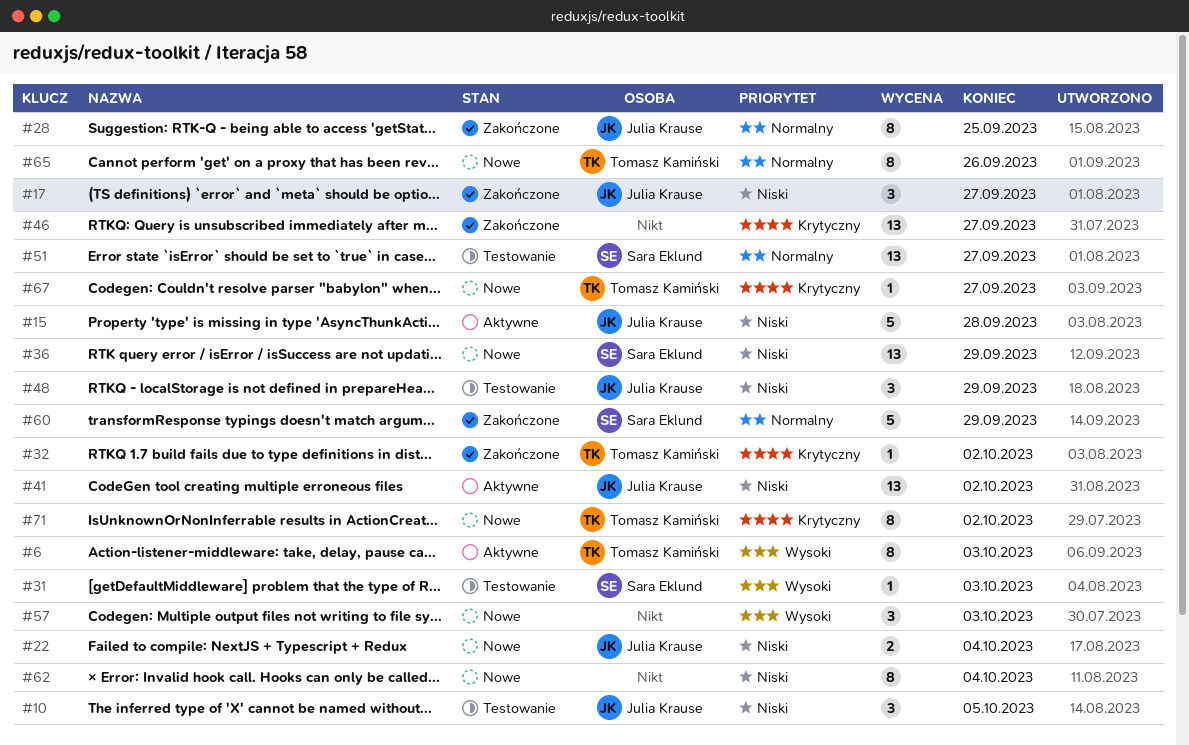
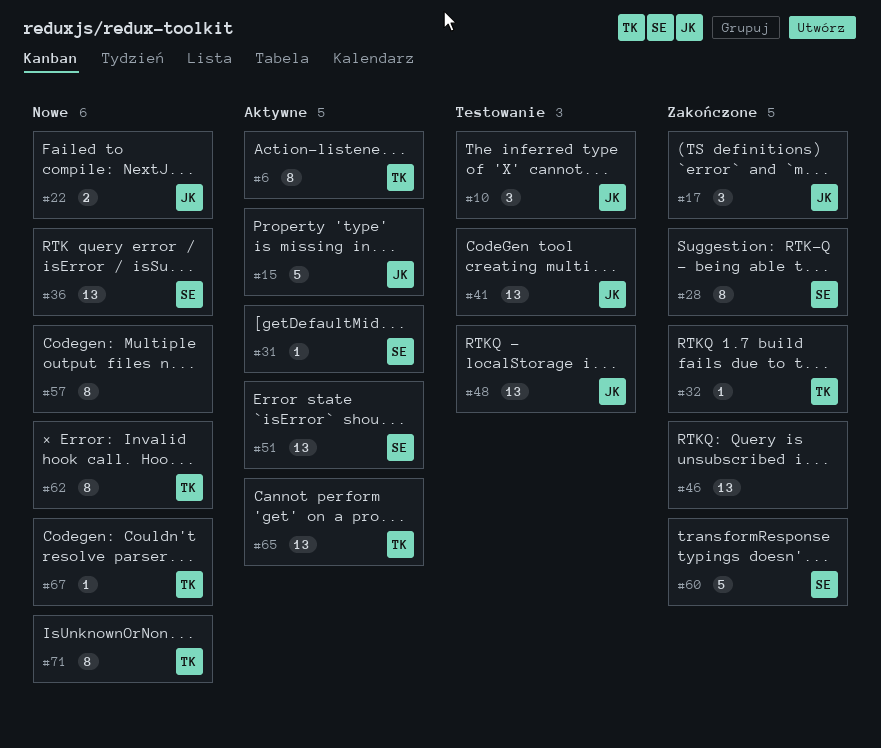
#28, owner: Julia Krause -> Sara Eklund
#31, status: Testowanie -> Aktywne
#41, status: Aktywne -> Testowanie
#48, estimate: 3 -> 13
#51, status: Testowanie -> Aktywne
#57, estimate: 3 -> 8
#62, owner: none -> Tomasz Kamiński
#65, status: Nowe -> Aktywne
#65, estimate: 8 -> 13

